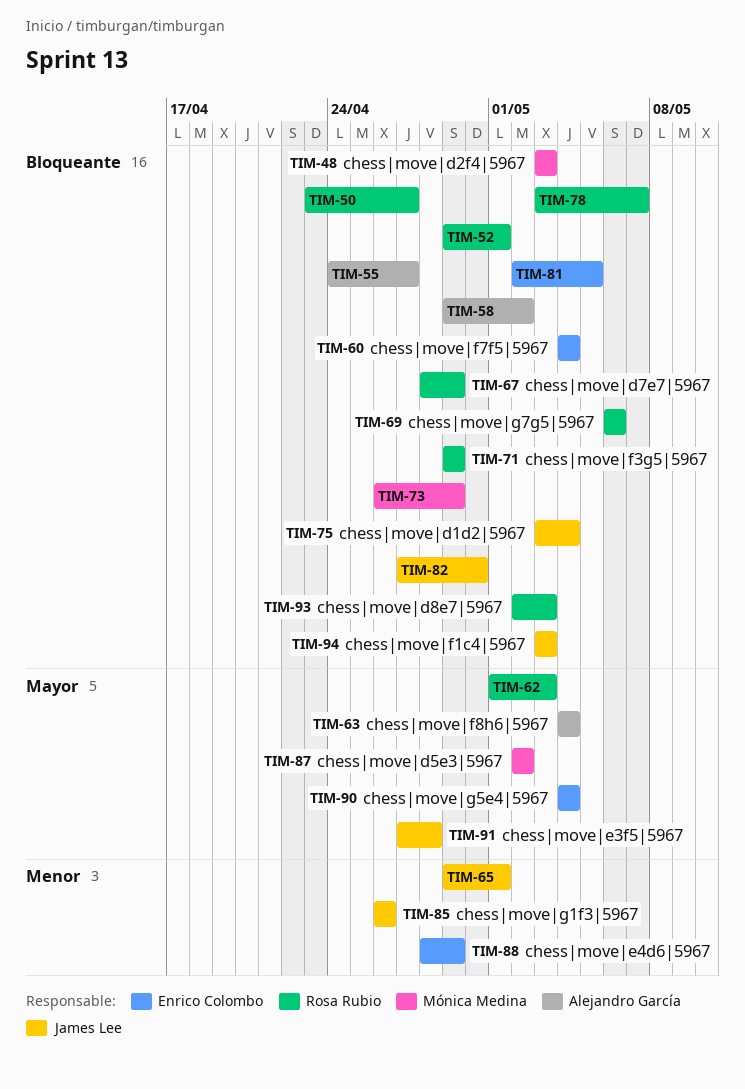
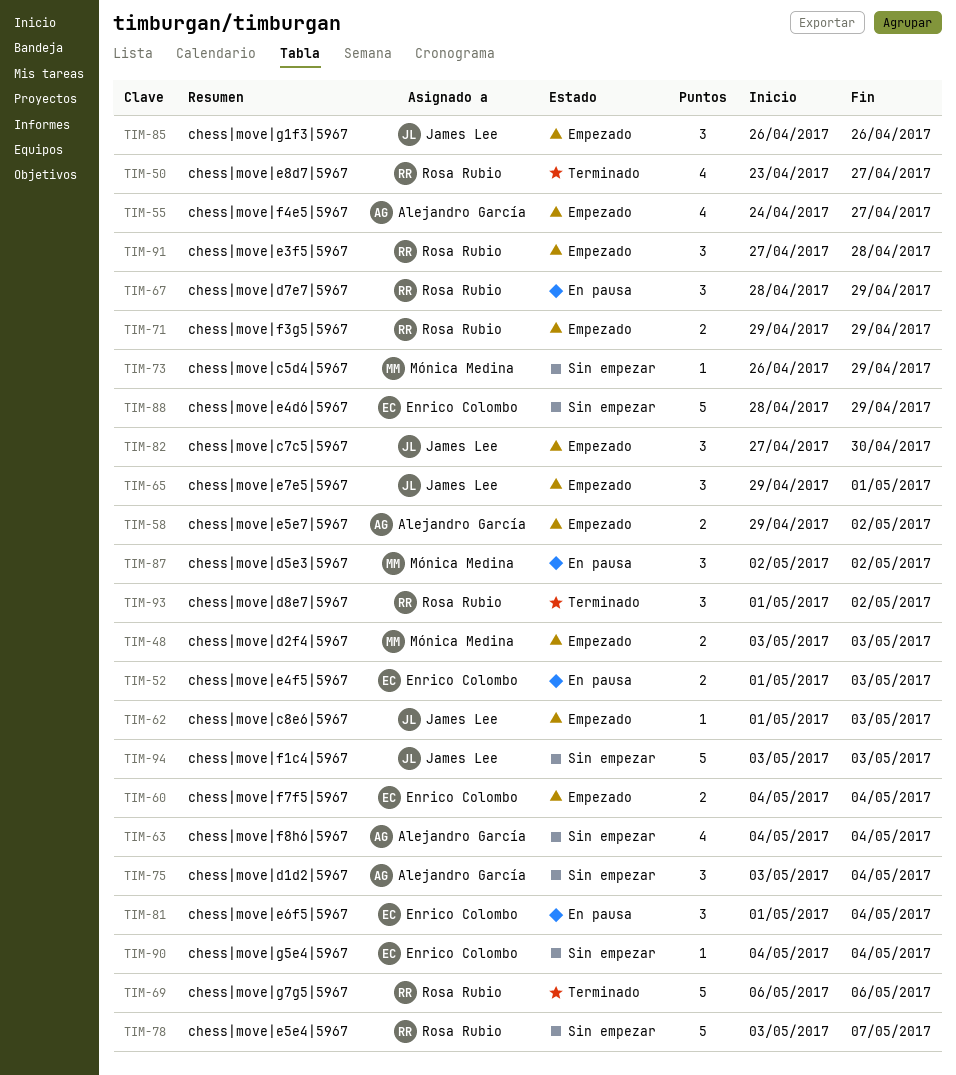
TIM-52, owner: Rosa Rubio -> Enrico Colombo
TIM-52, start: Apr 29 -> May 1
TIM-52, due: May 1 -> May 3
TIM-62, owner: Rosa Rubio -> James Lee
TIM-75, owner: James Lee -> Alejandro García
TIM-81, start: May 2 -> May 1
TIM-81, due: May 5 -> May 4
TIM-91, owner: James Lee -> Rosa Rubio
TIM-93, start: May 2 -> May 1
TIM-93, due: May 3 -> May 2

